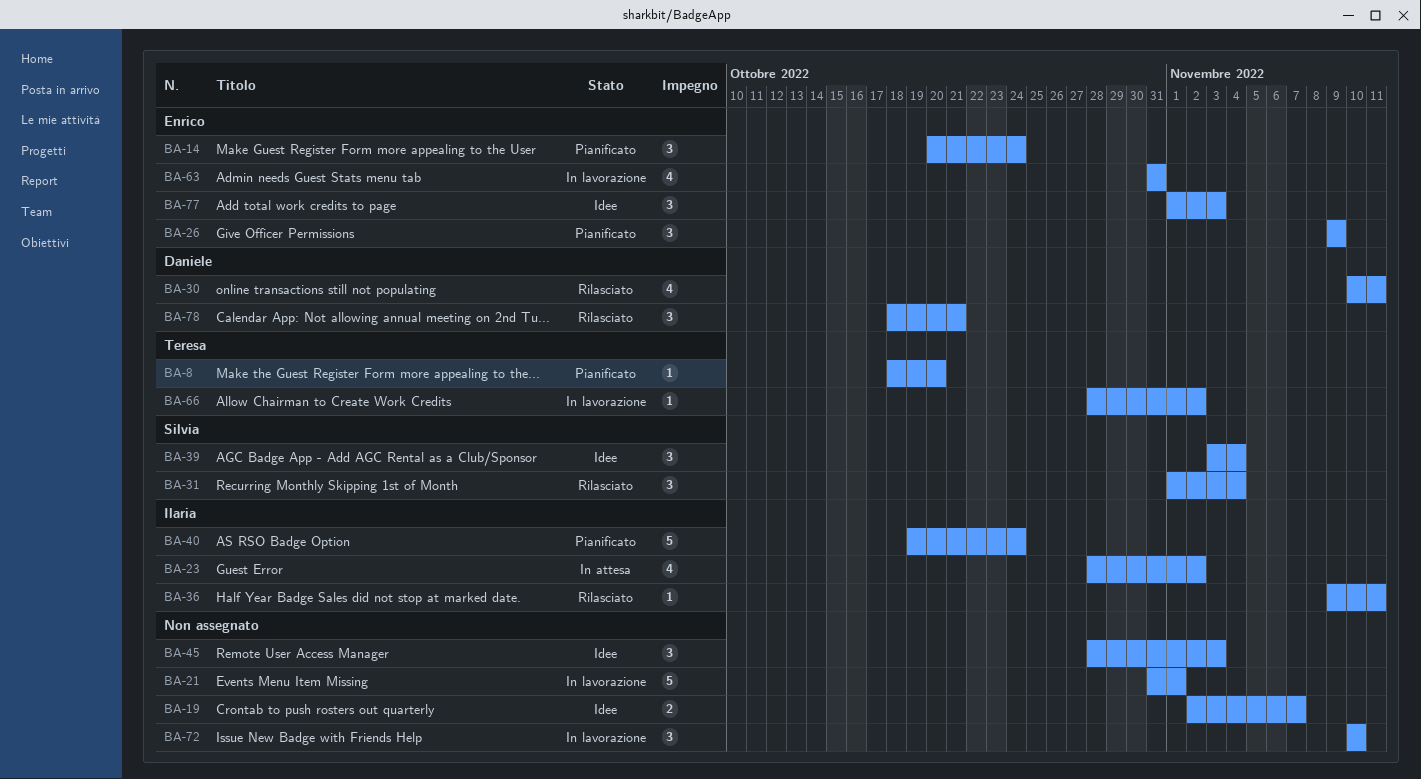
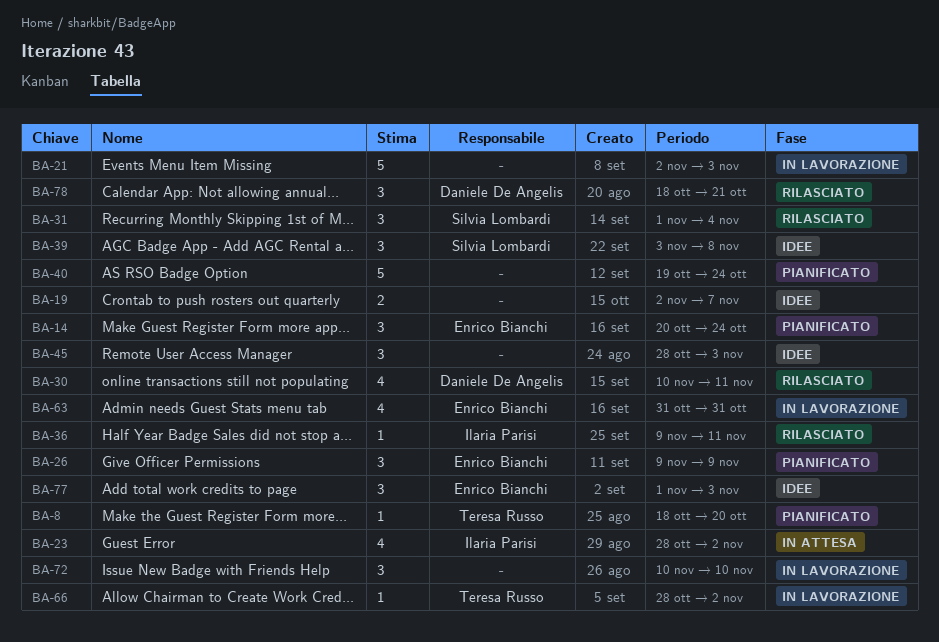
BA-21, start: Oct 31 -> Nov 2
BA-21, due: Nov 1 -> Nov 3
BA-39, due: Nov 4 -> Nov 8
BA-40, owner: Ilaria Parisi -> none

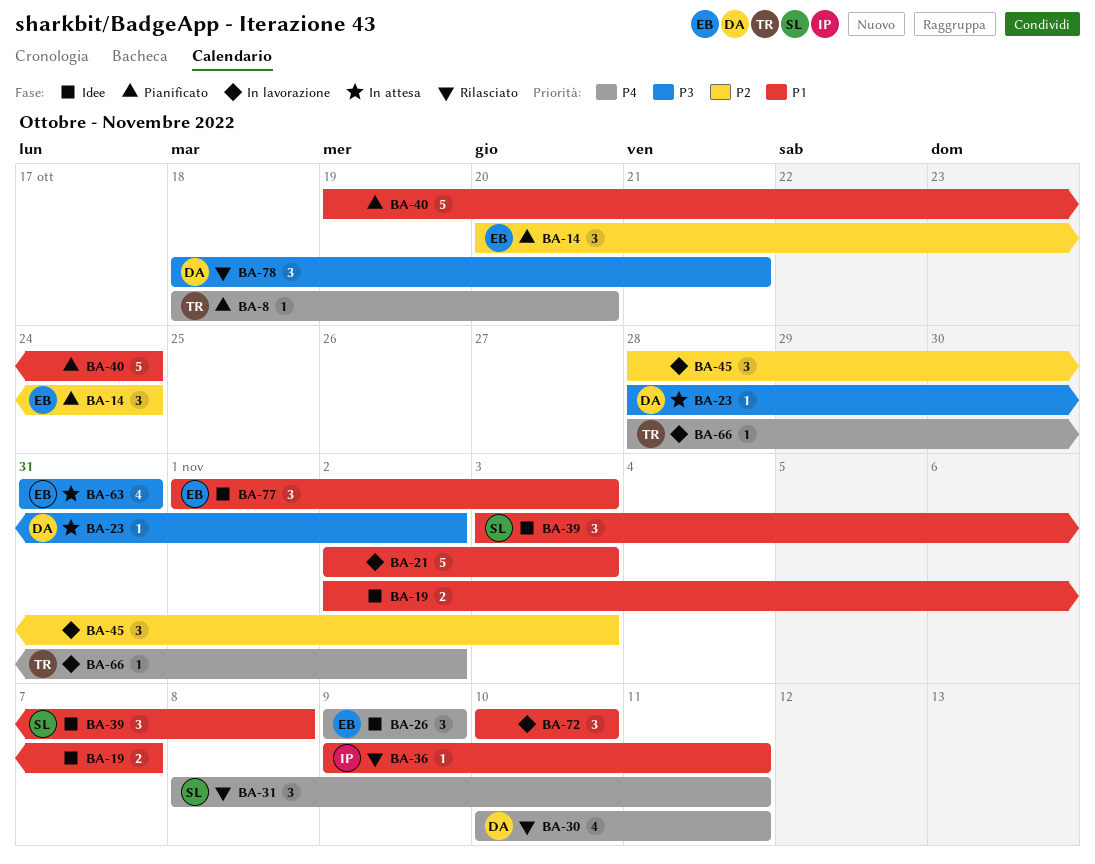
BA-23, owner: Ilaria Parisi -> Daniele De Angelis
BA-23, estimate: 4 -> 1
BA-26, status: Pianificato -> Idee
BA-31, start: Nov 1 -> Nov 8
BA-31, due: Nov 4 -> Nov 11
BA-45, status: Idee -> In lavorazione
BA-63, status: In lavorazione -> In attesa

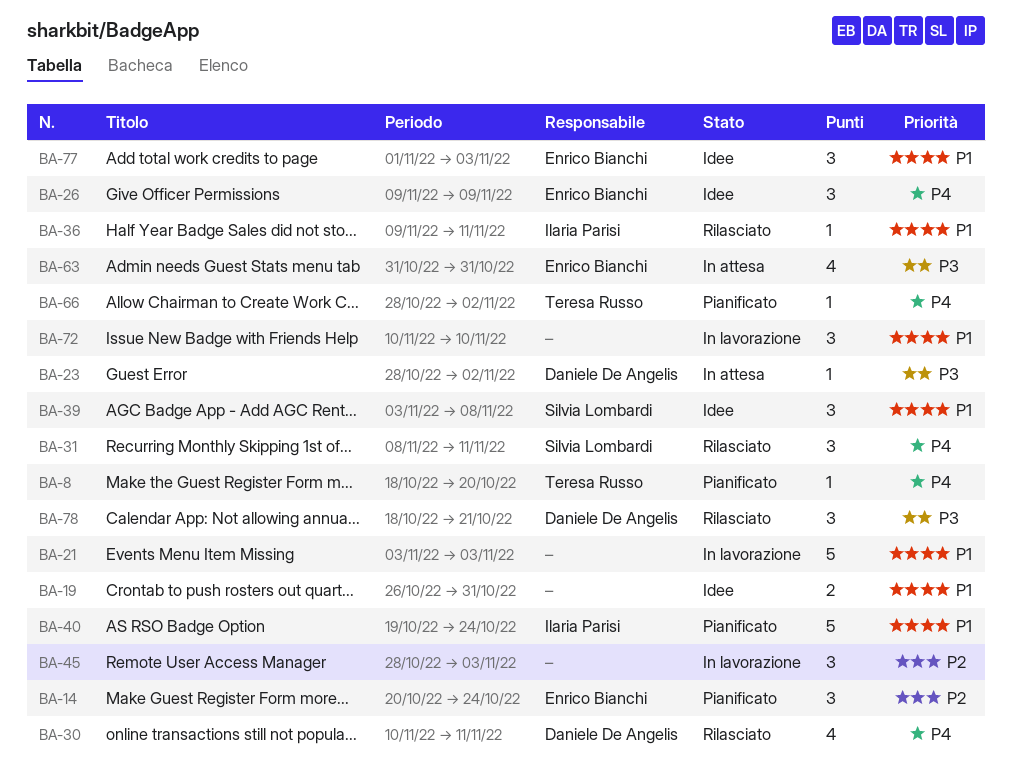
BA-19, start: Nov 2 -> Oct 26
BA-19, due: Nov 7 -> Oct 31
BA-21, start: Nov 2 -> Nov 3
BA-40, owner: none -> Ilaria Parisi
BA-66, status: In lavorazione -> Pianificato

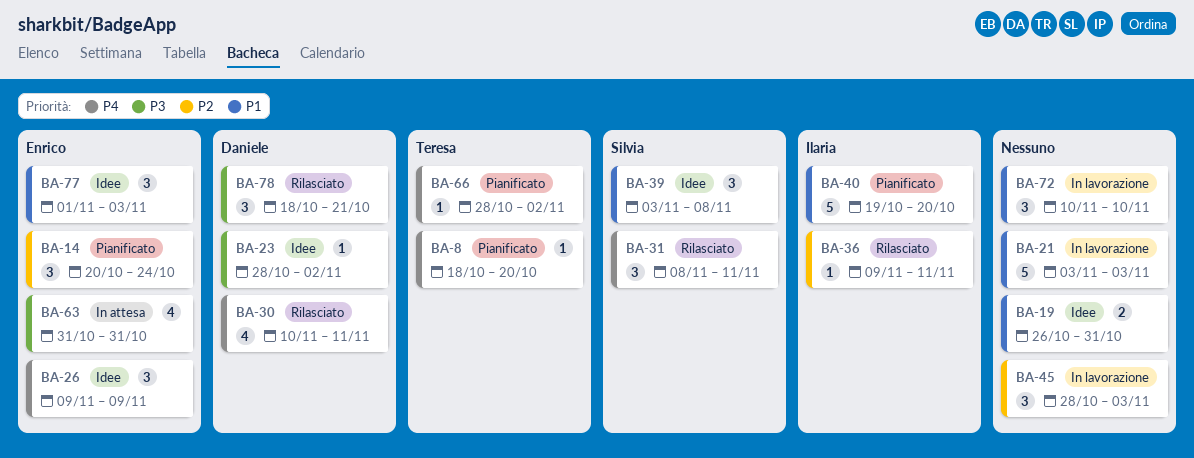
BA-23, status: In attesa -> Idee
BA-36, priority: P1 -> P2
BA-40, due: Oct 24 -> Oct 20

